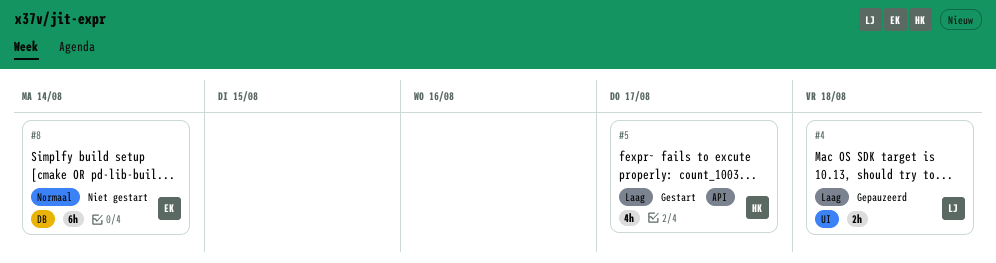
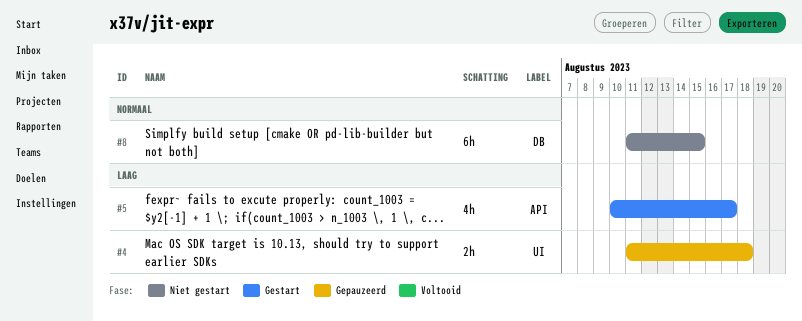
#8, due: Aug 14 -> Aug 15

